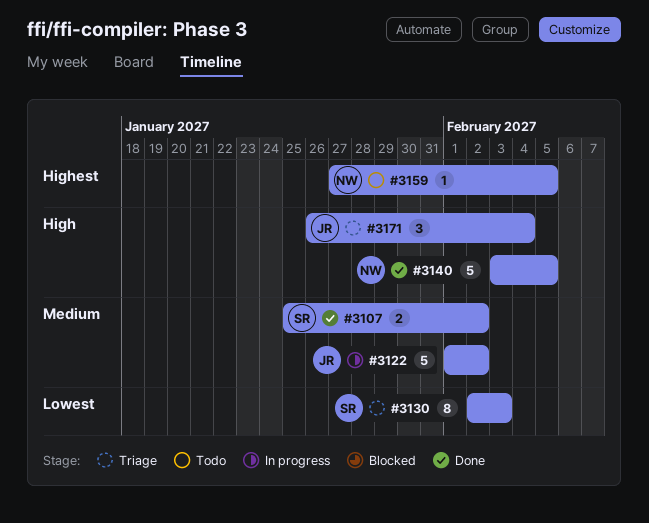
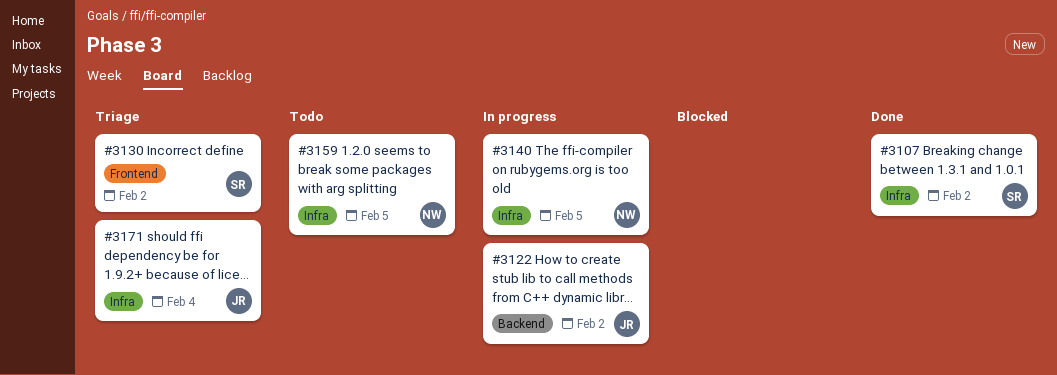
#3130, due: Feb 3 -> Feb 2
#3140, status: Done -> In progress

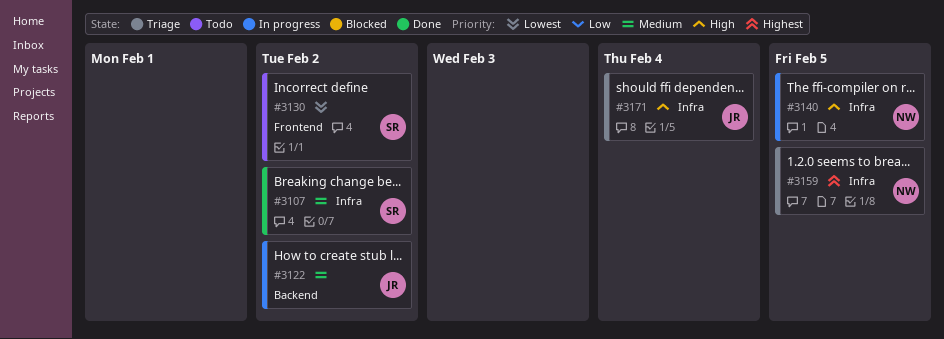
#3130, status: Triage -> Todo
#3159, status: Todo -> Triage

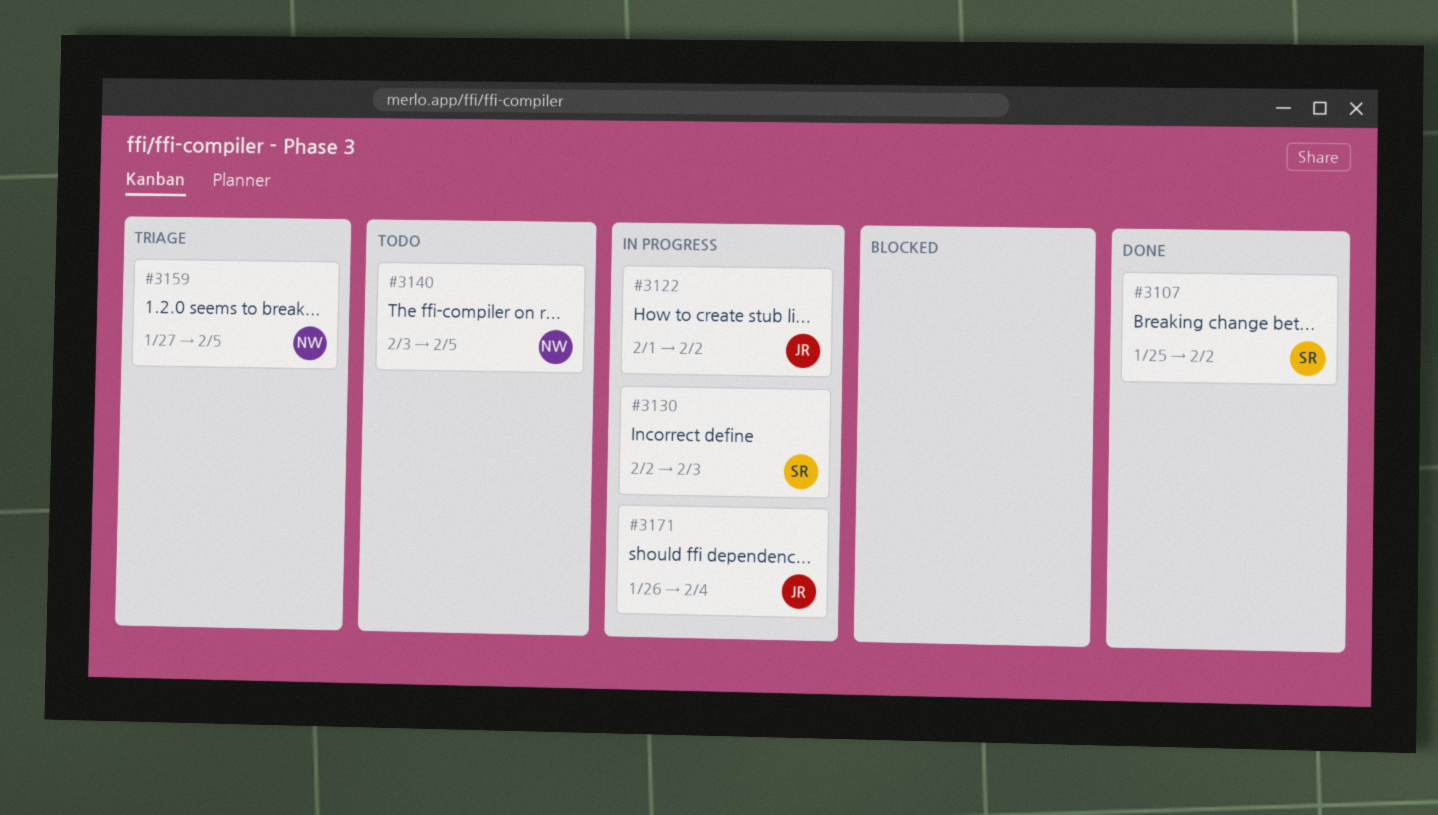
#3130, status: Todo -> In progress
#3130, due: Feb 2 -> Feb 3
#3140, status: In progress -> Todo
#3171, status: Triage -> In progress

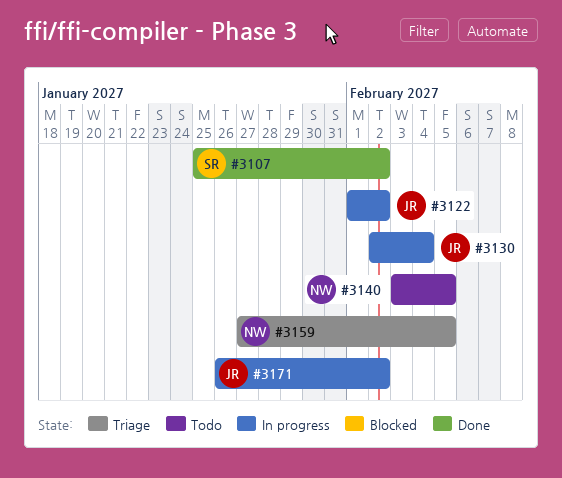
#3130, owner: SR -> JR
#3130, due: Feb 3 -> Feb 4
#3171, due: Feb 4 -> Feb 2

